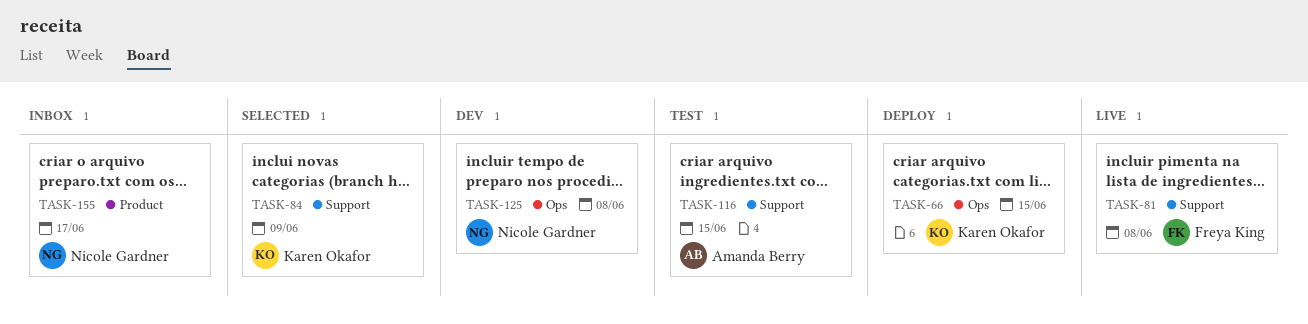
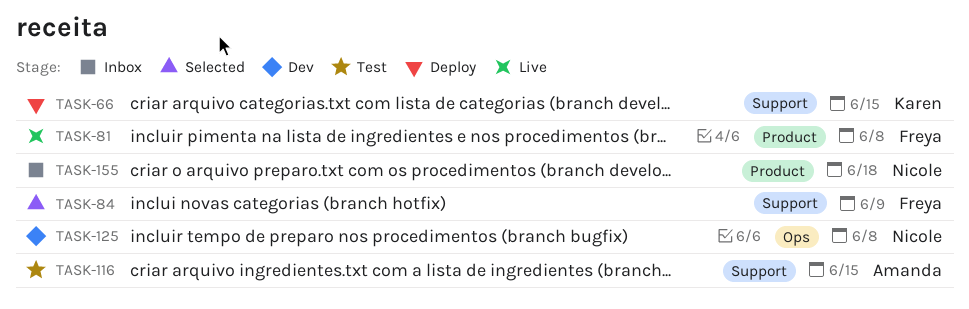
TASK-66, label: Ops -> Support
TASK-81, label: Support -> Product
TASK-84, owner: Karen Okafor -> Freya King
TASK-155, due: Jun 17 -> Jun 18

